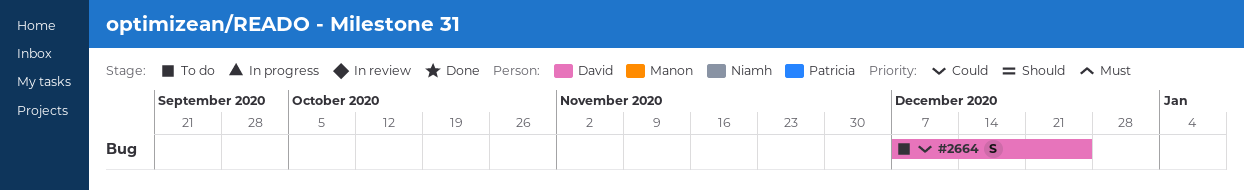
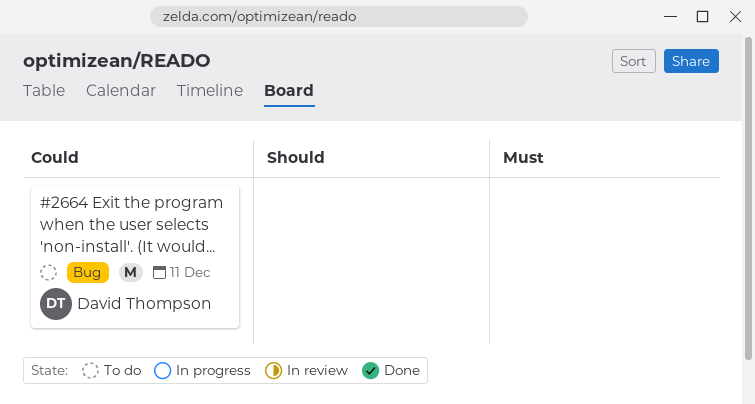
#2664, estimate: S -> M
#2664, due: Dec 25 -> Dec 11

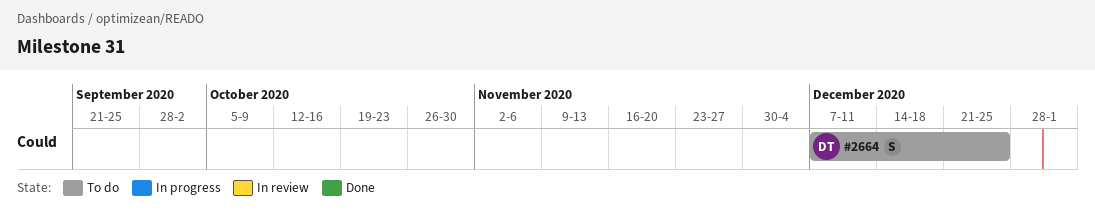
#2664, estimate: M -> S
#2664, due: Dec 11 -> Dec 25

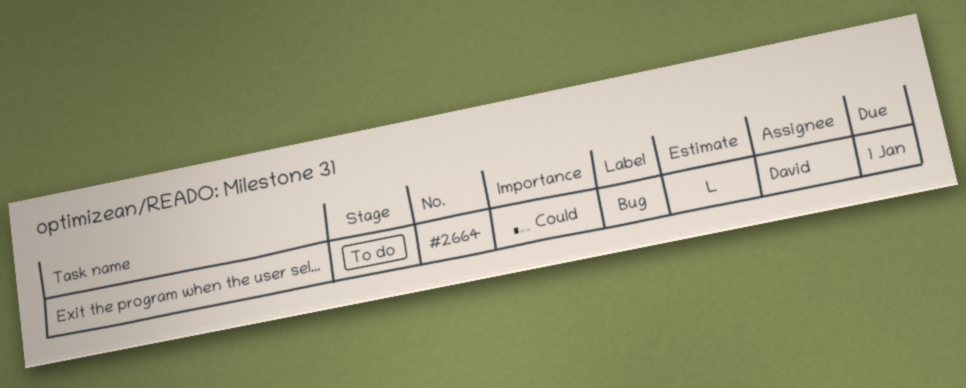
#2664, estimate: S -> L
#2664, due: Dec 25 -> Jan 1

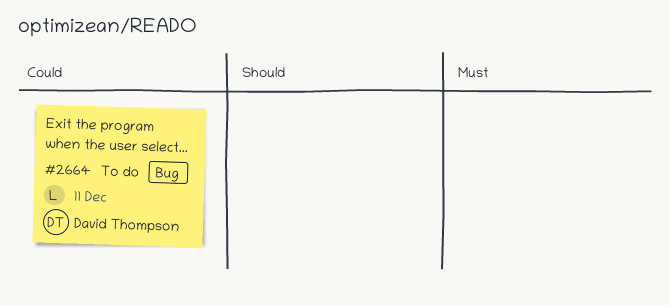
#2664, due: Jan 1 -> Dec 11

